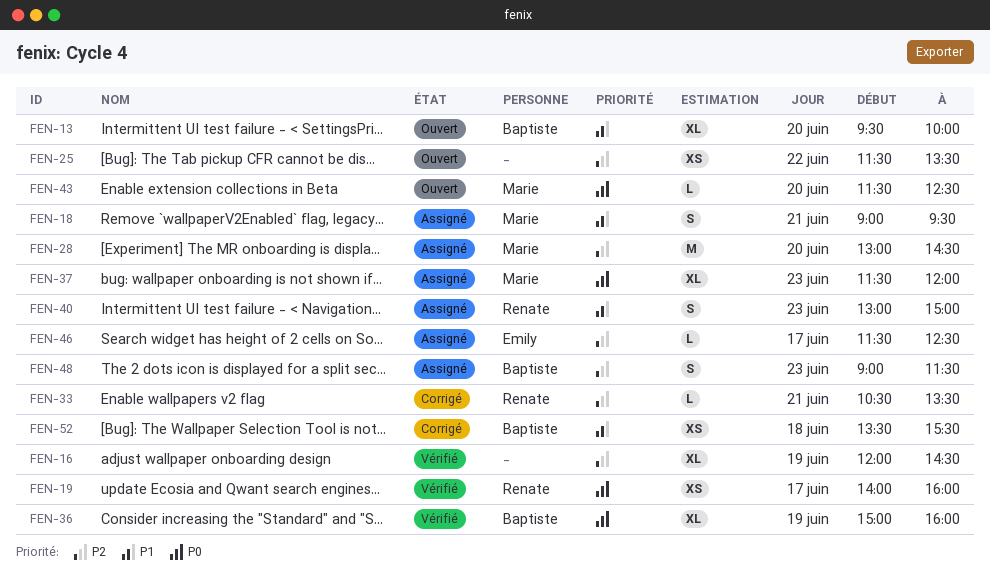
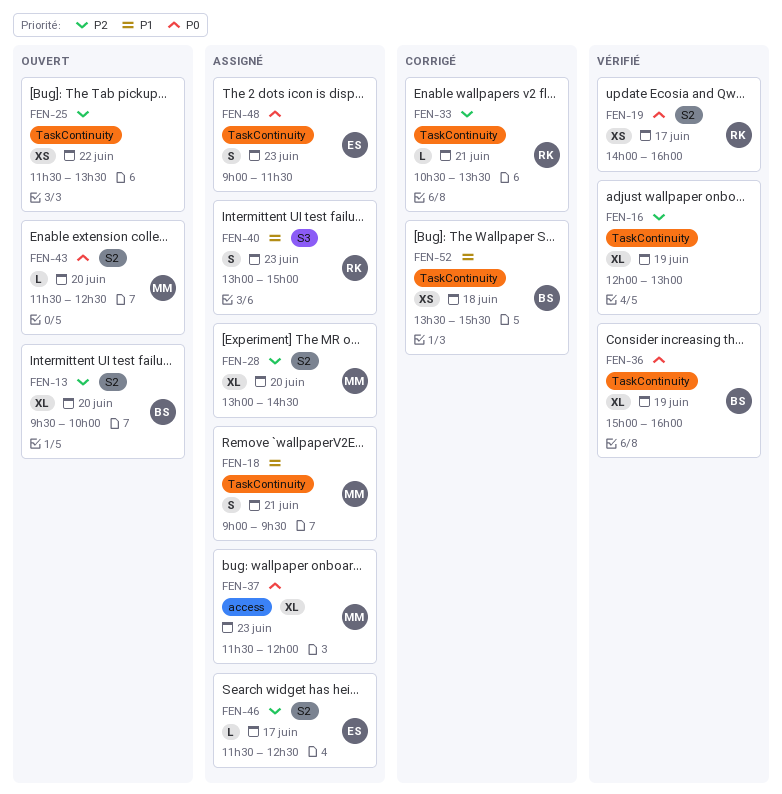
FEN-13, priority: P1 -> P2
FEN-16, ends: 14:30 -> 13:00
FEN-28, estimate: M -> XL
FEN-48, owner: Baptiste -> Emily
FEN-48, priority: P2 -> P0

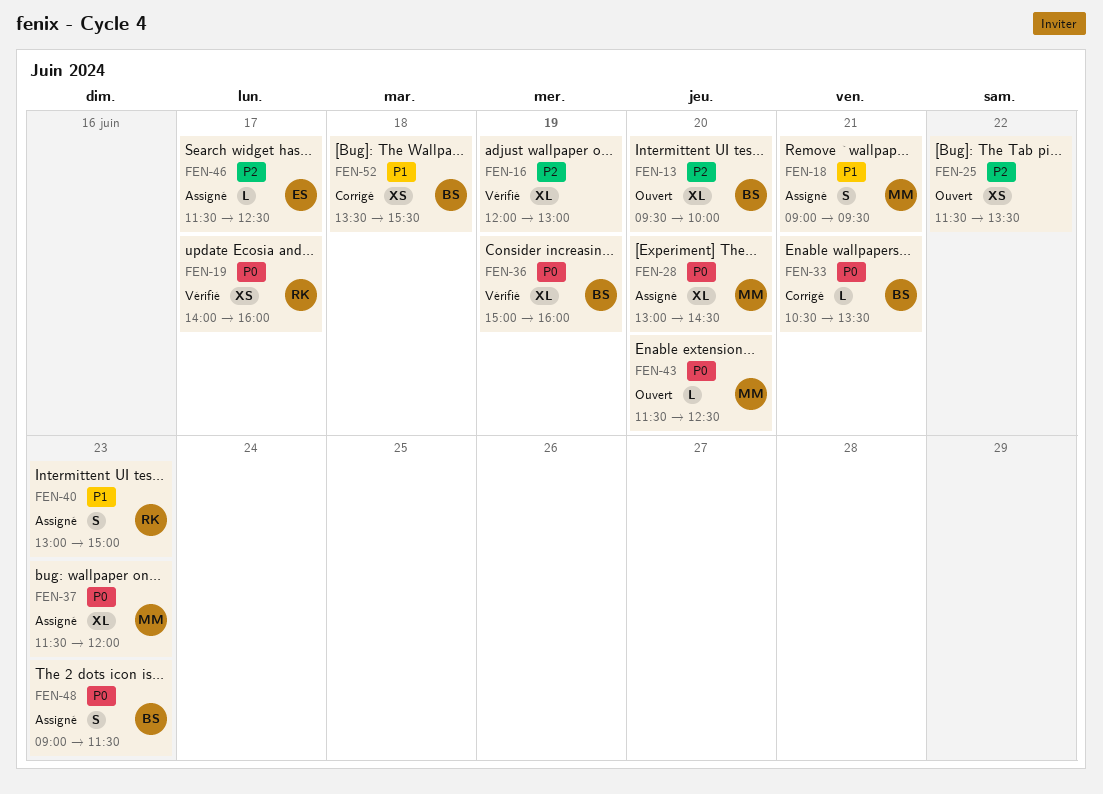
FEN-28, priority: P2 -> P0
FEN-33, owner: RK -> BS
FEN-33, priority: P2 -> P0
FEN-48, owner: ES -> BS

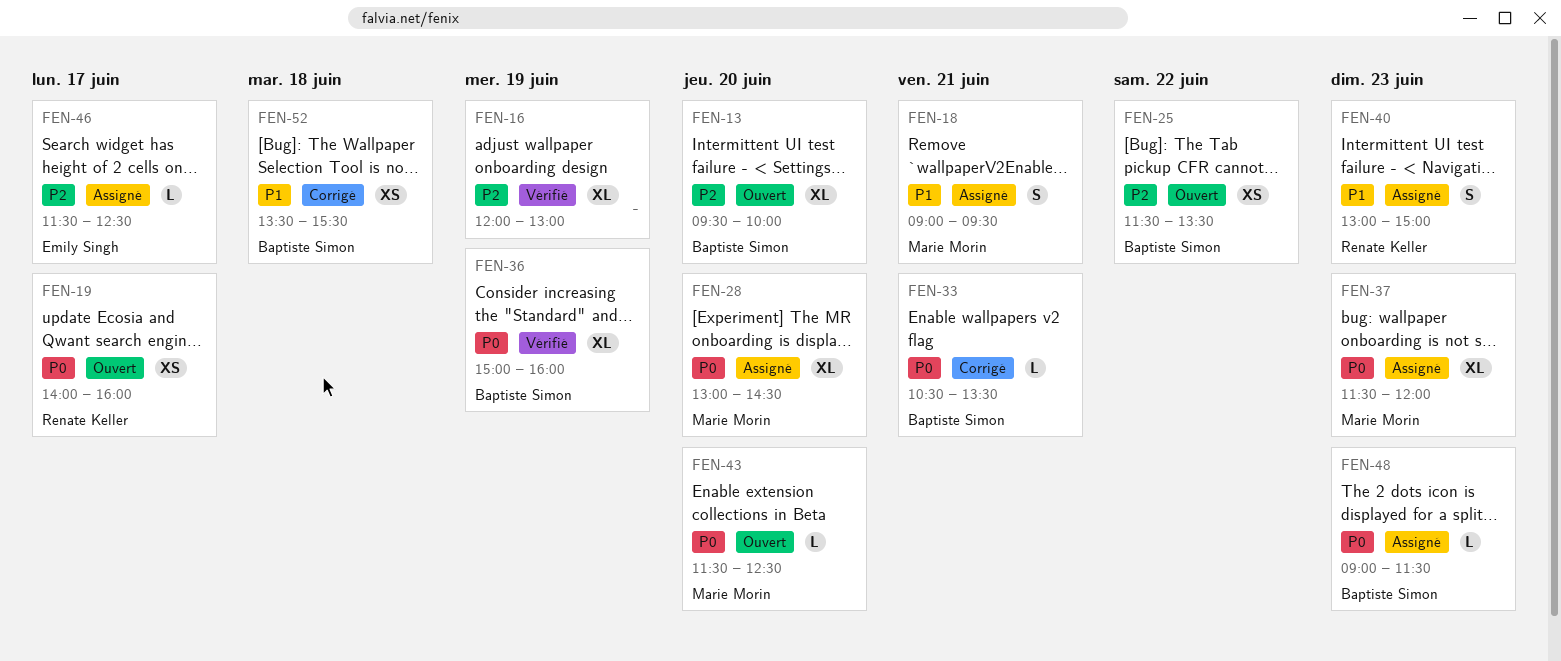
FEN-19, status: Vérifié -> Ouvert
FEN-25, owner: none -> Baptiste Simon
FEN-48, estimate: S -> L

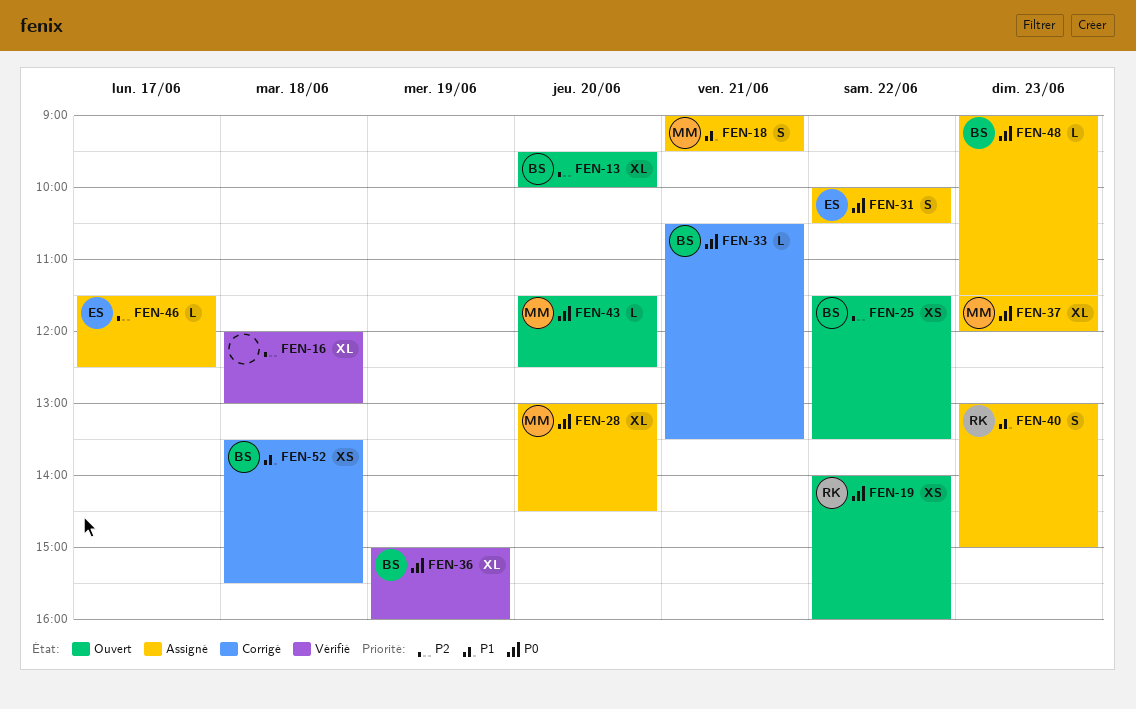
FEN-16, day: Jun 19 -> Jun 18
FEN-19, day: Jun 17 -> Jun 22
FEN-31: none -> present

